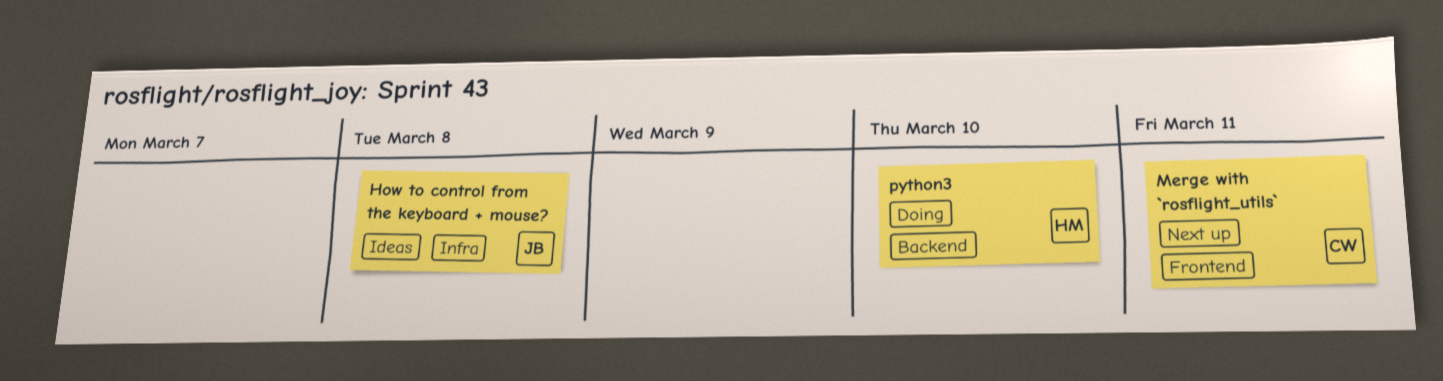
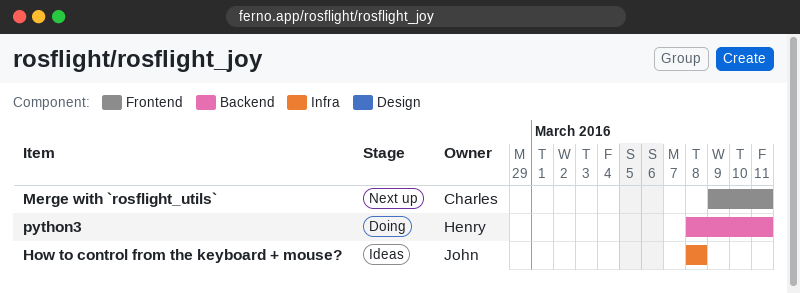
python3, due: Mar 10 -> Mar 11

